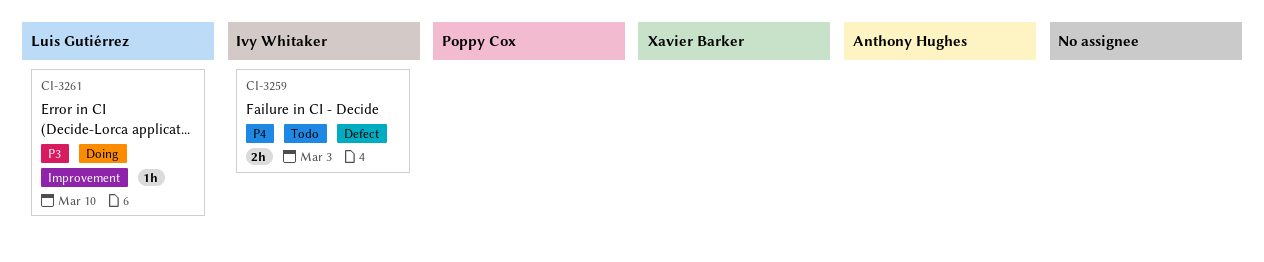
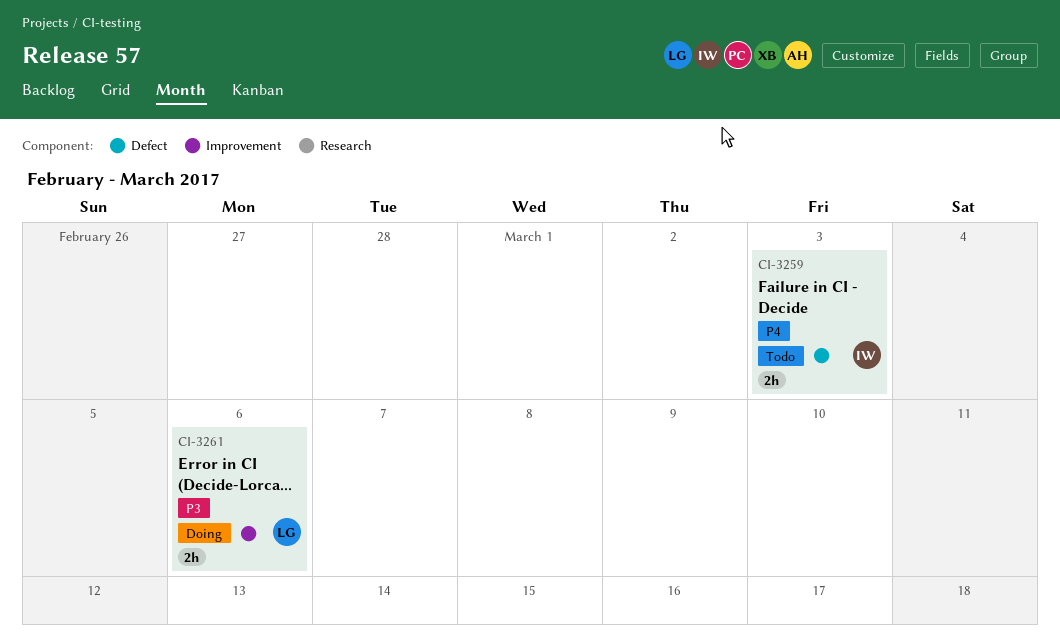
CI-3261, estimate: 1h -> 2h
CI-3261, due: Mar 10 -> Mar 6

